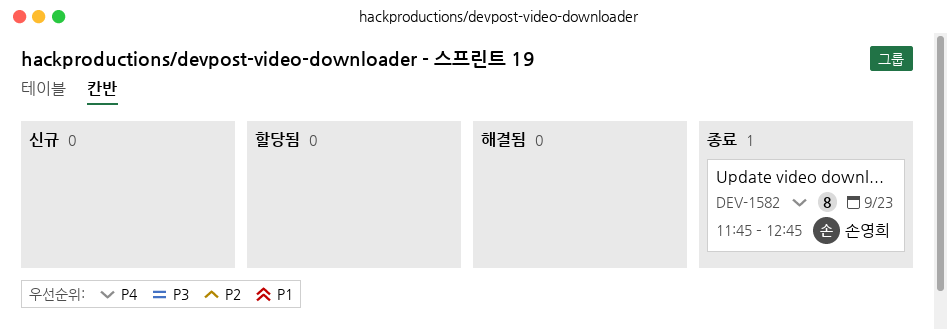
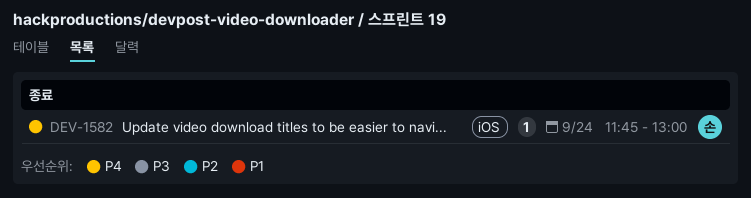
DEV-1582, estimate: 8 -> 1
DEV-1582, day: Sep 23 -> Sep 24
DEV-1582, ends: 12:45 -> 13:00

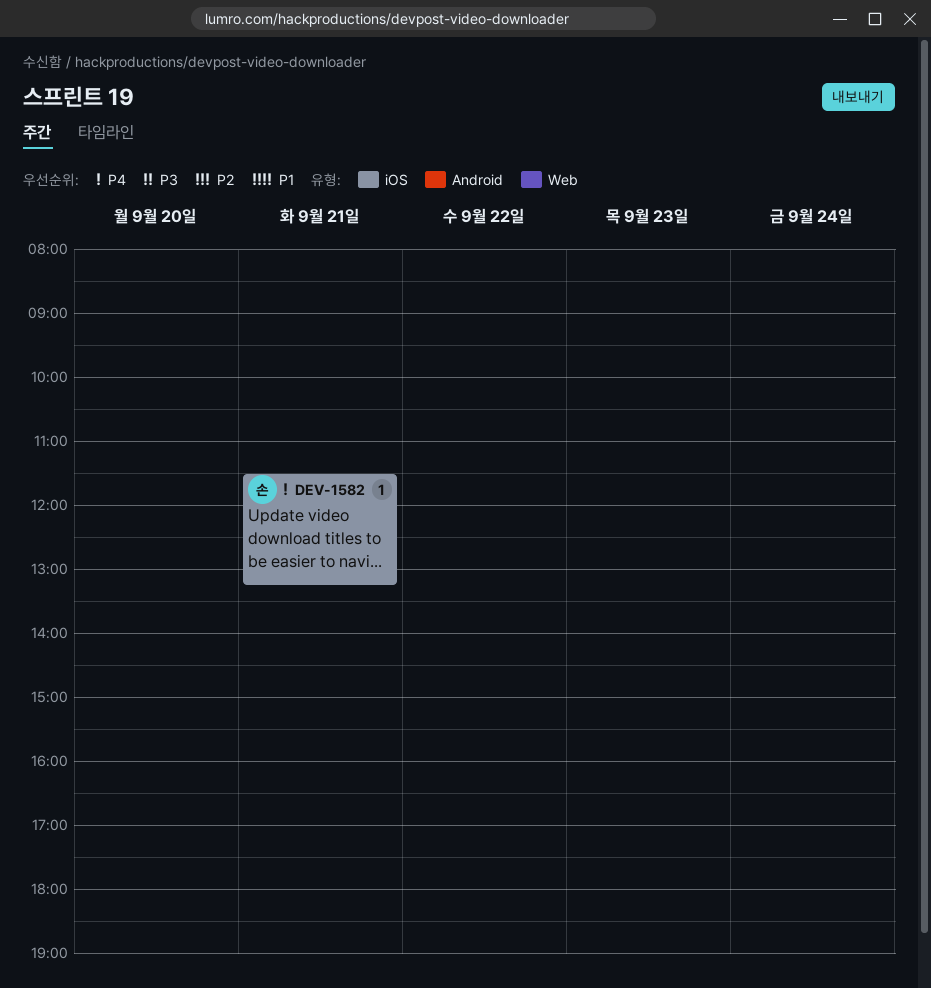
DEV-1582, day: Sep 24 -> Sep 21
DEV-1582, begins: 11:45 -> 11:30
DEV-1582, ends: 13:00 -> 13:15

